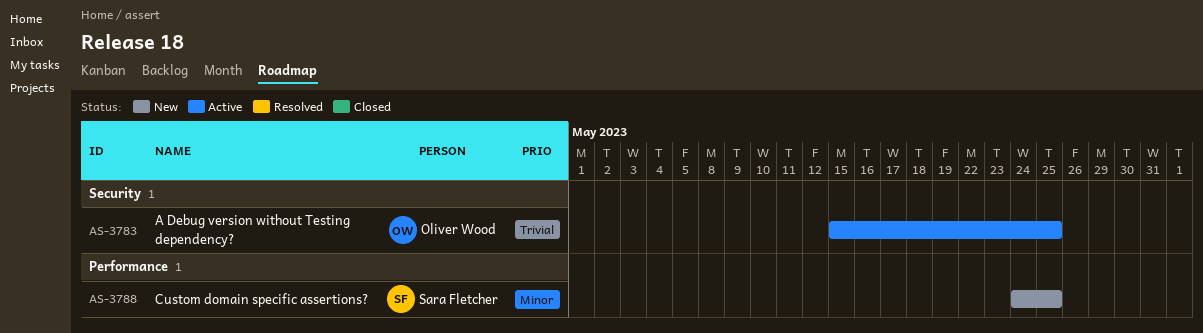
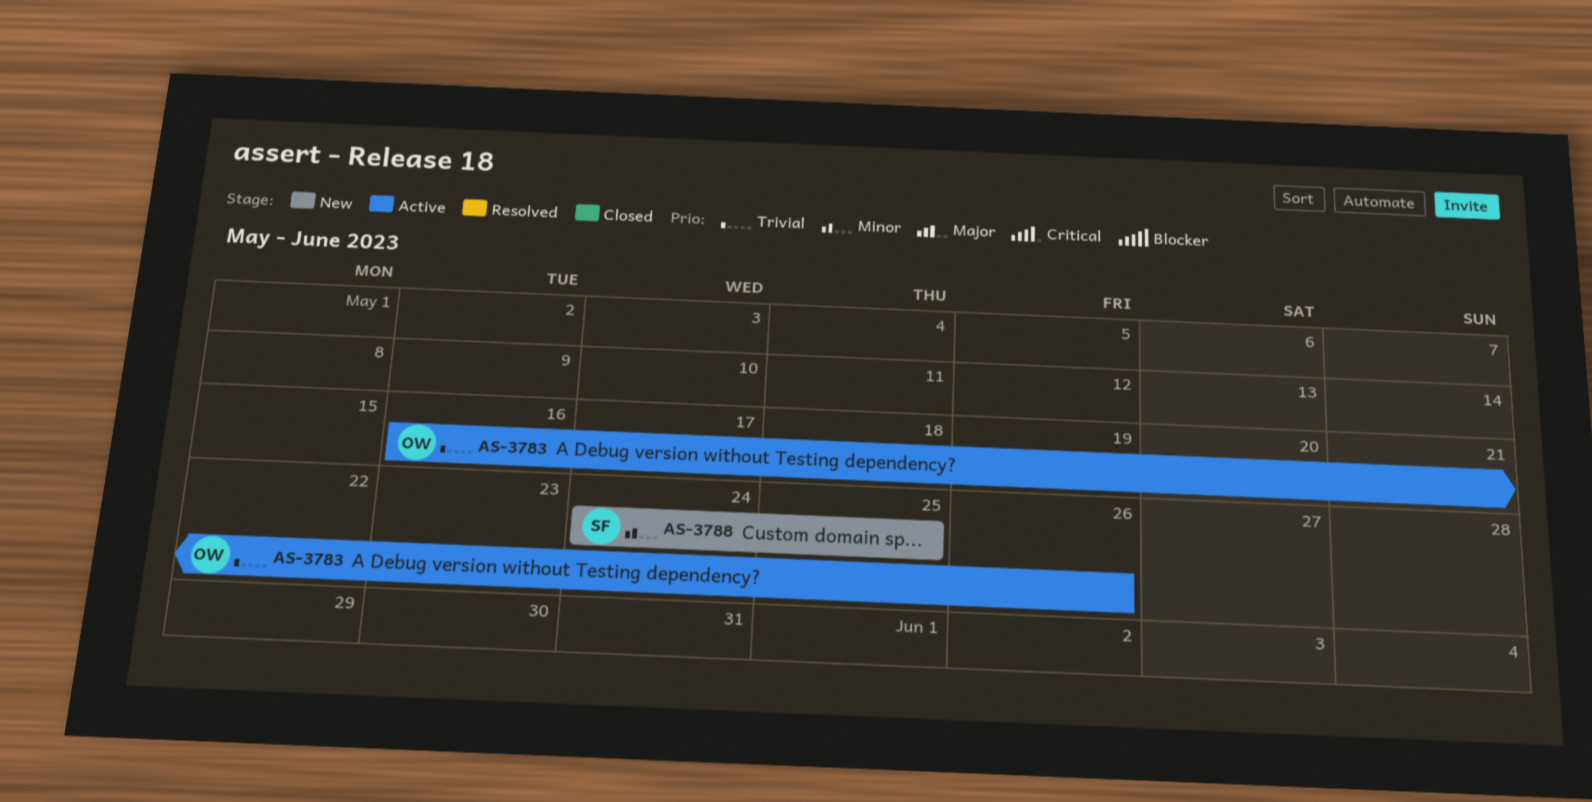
AS-3783, start: May 15 -> May 16
AS-3783, due: May 25 -> May 26

